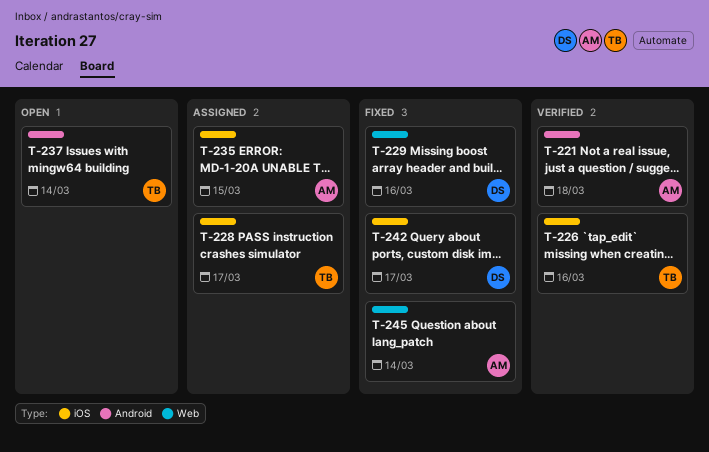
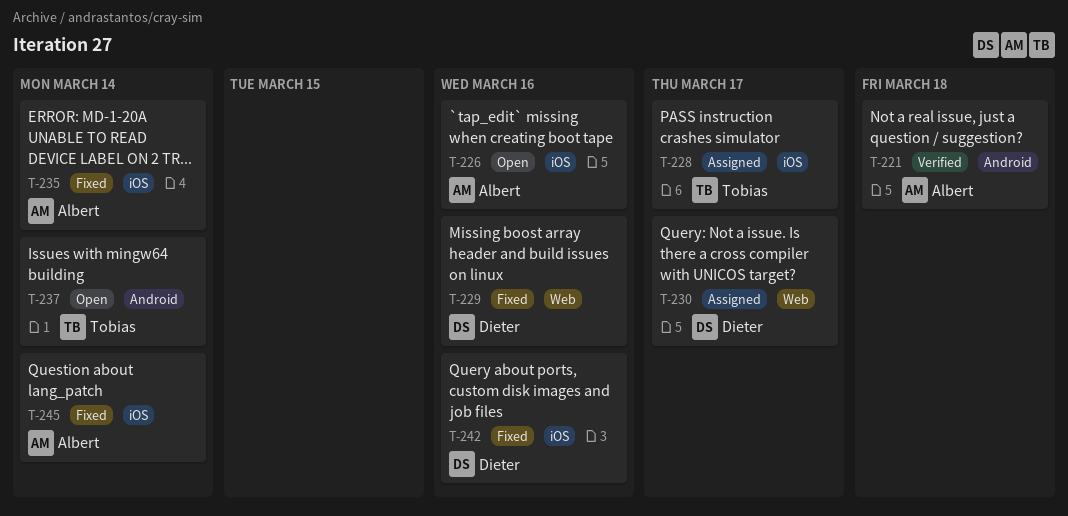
T-226, status: Verified -> Open
T-226, owner: Tobias -> Albert
T-230: none -> present
T-235, status: Assigned -> Fixed
T-235, due: Mar 15 -> Mar 14
T-242, due: Mar 17 -> Mar 16
T-245, label: Web -> iOS

